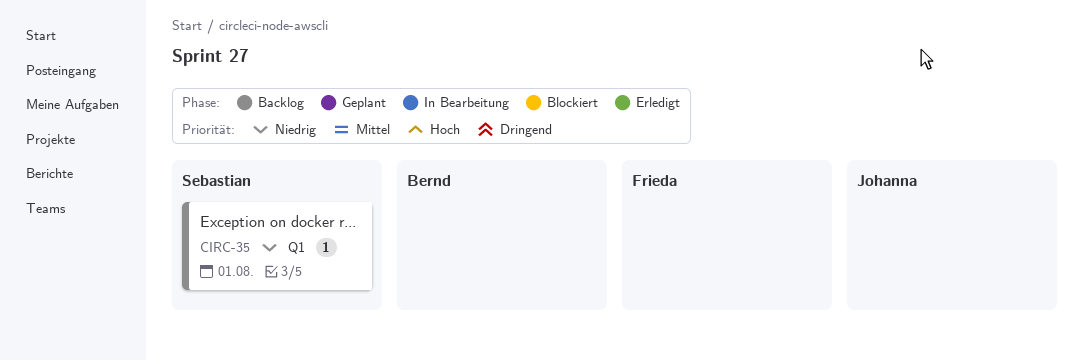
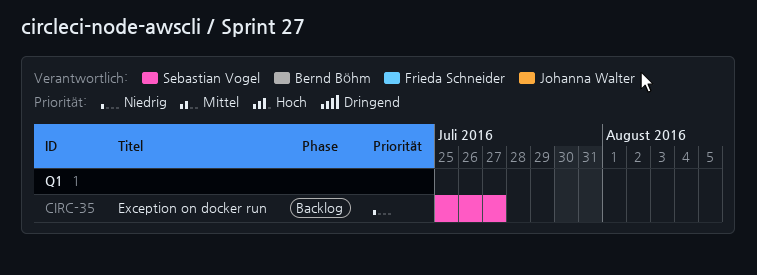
CIRC-35, due: Aug 1 -> Jul 27

